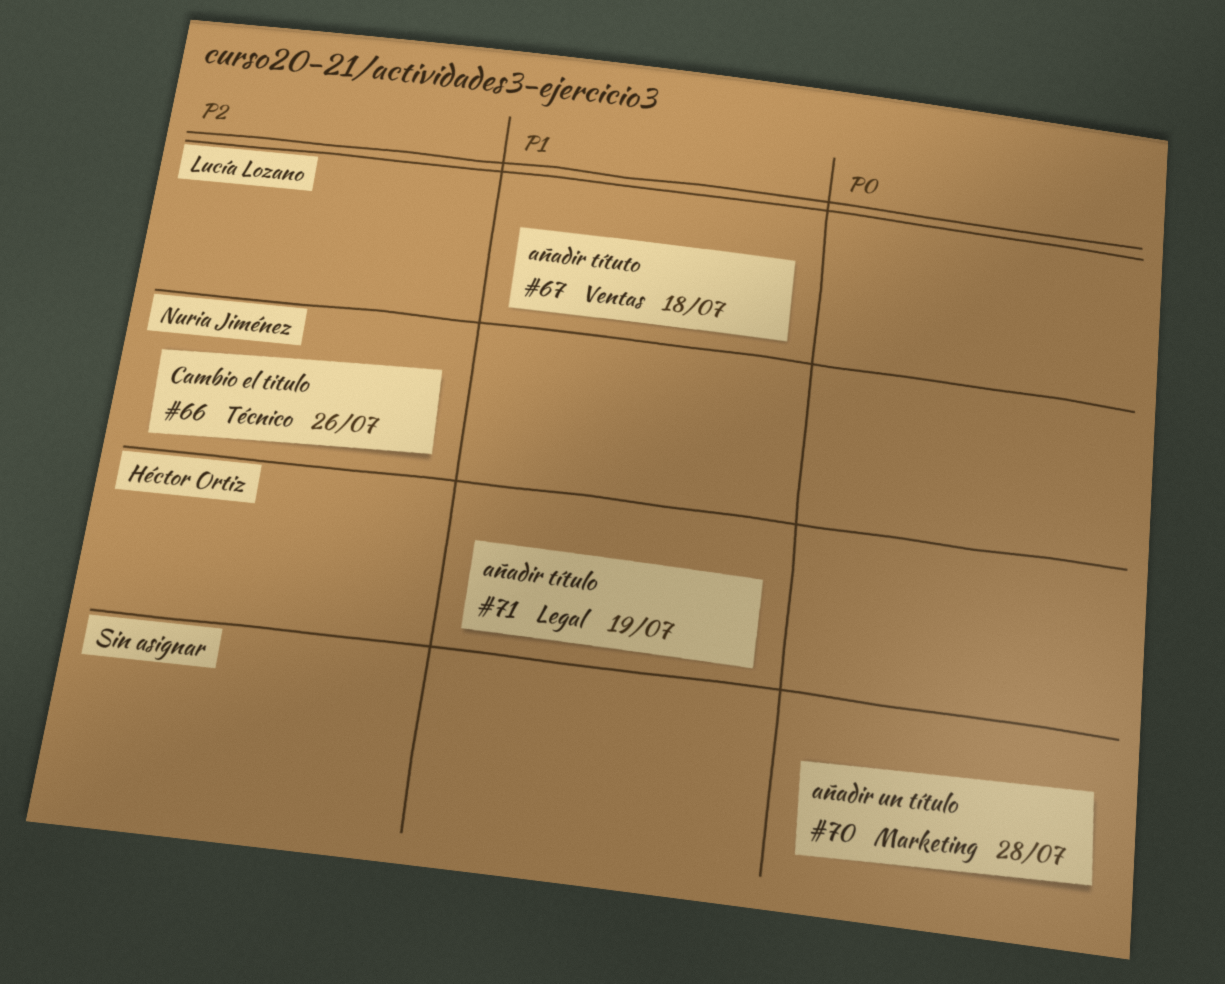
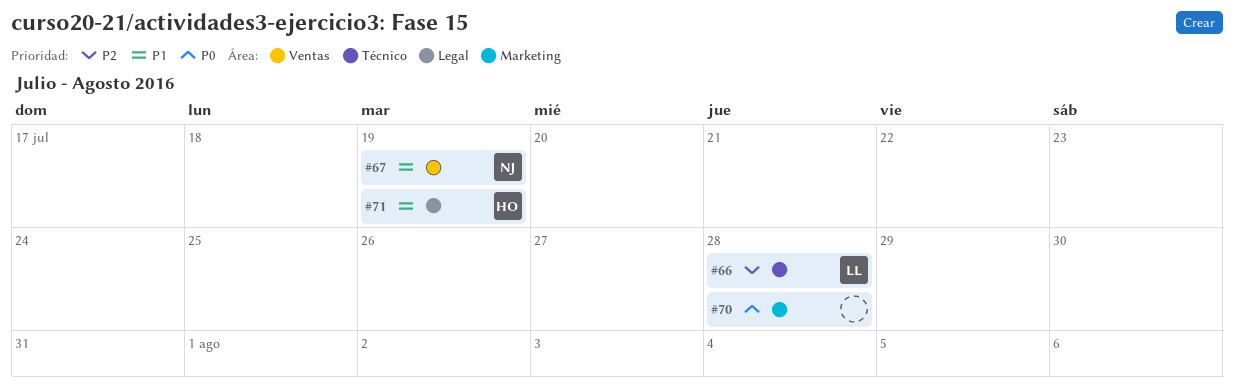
#66, owner: Nuria Jiménez -> Lucía Lozano
#66, due: Jul 26 -> Jul 28
#67, owner: Lucía Lozano -> Nuria Jiménez
#67, due: Jul 18 -> Jul 19

